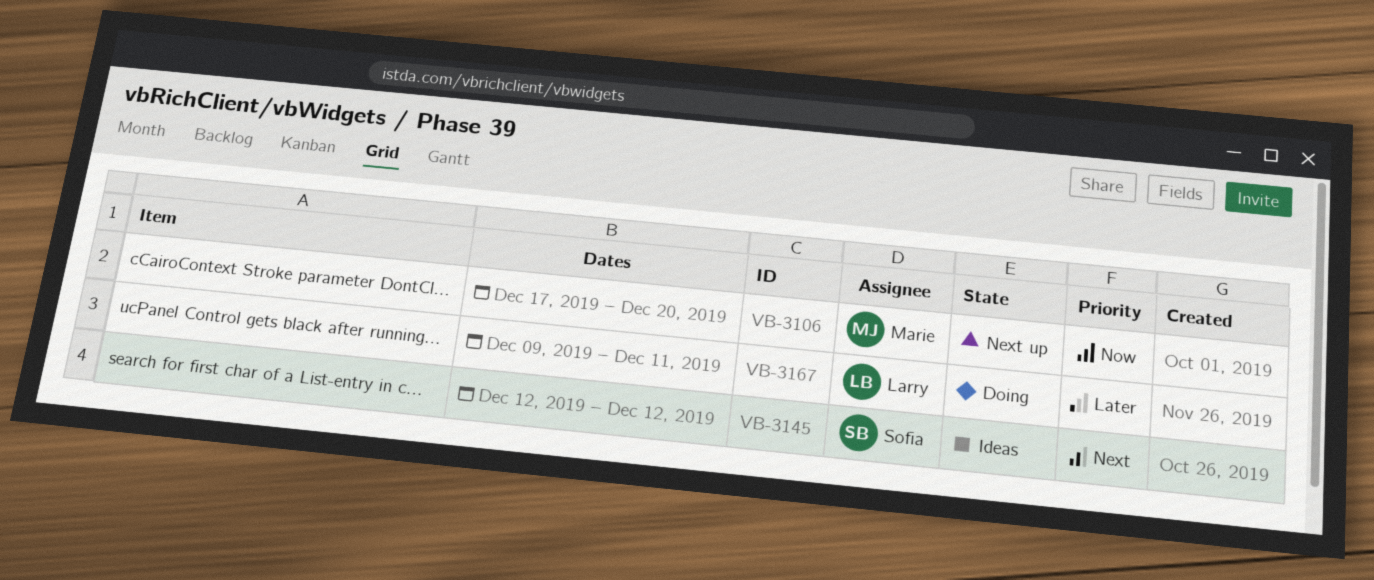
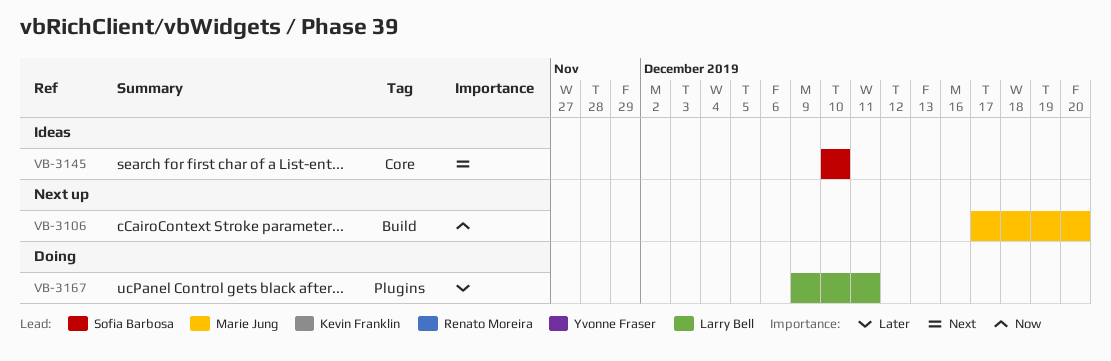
VB-3145, start: Dec 12 -> Dec 10
VB-3145, due: Dec 12 -> Dec 10

